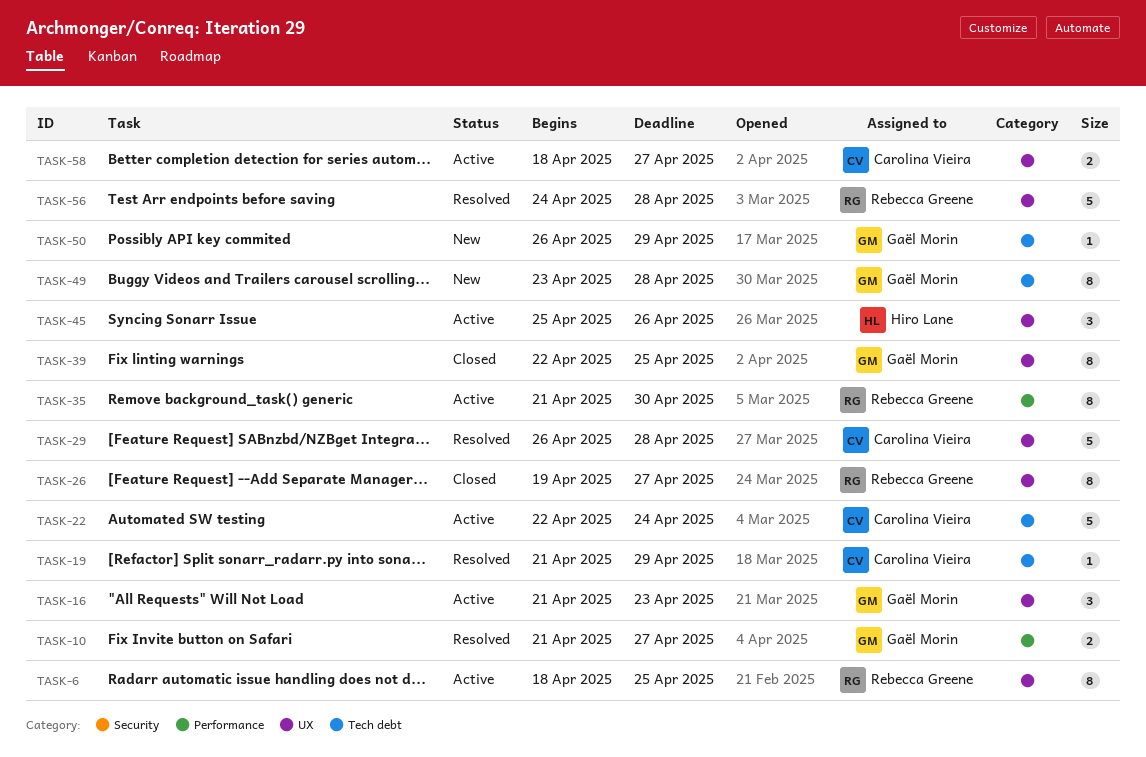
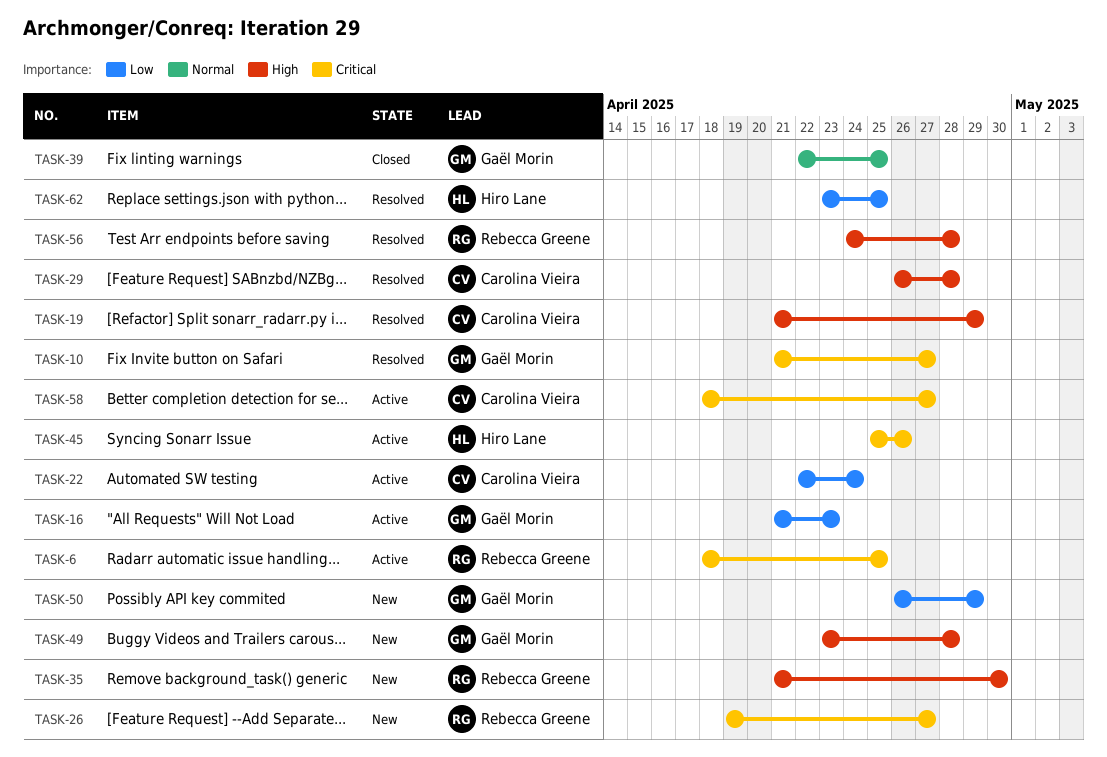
TASK-26, status: Closed -> New
TASK-35, status: Active -> New
TASK-62: none -> present

